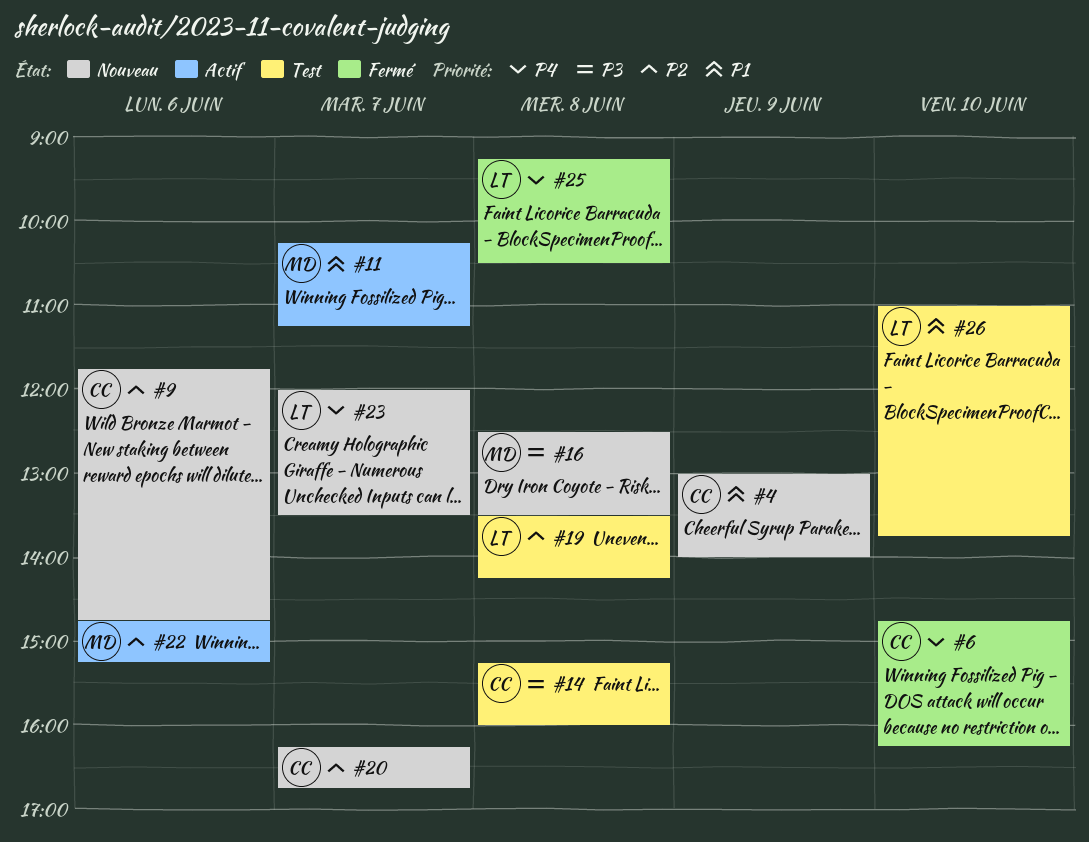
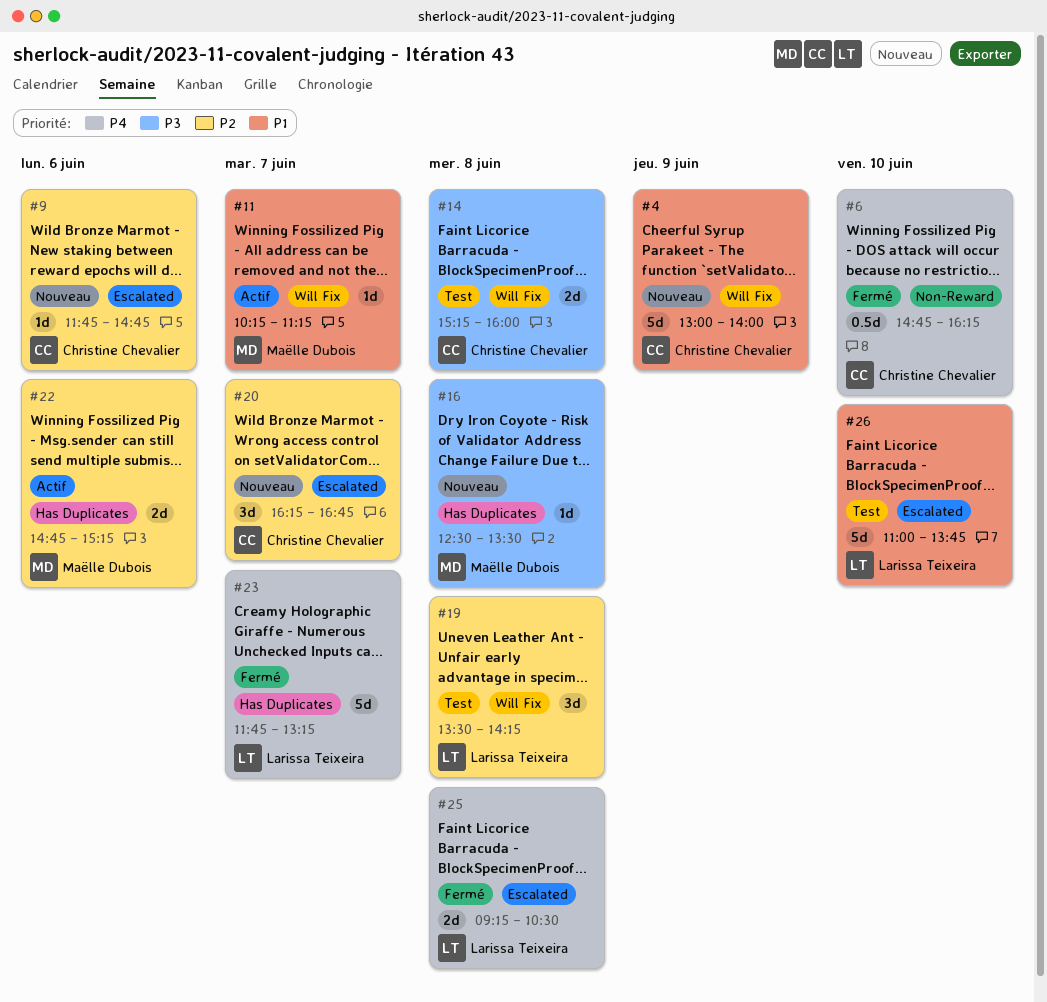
#23, status: Nouveau -> Fermé
#23, begins: 12:00 -> 11:45
#23, ends: 13:30 -> 13:15

